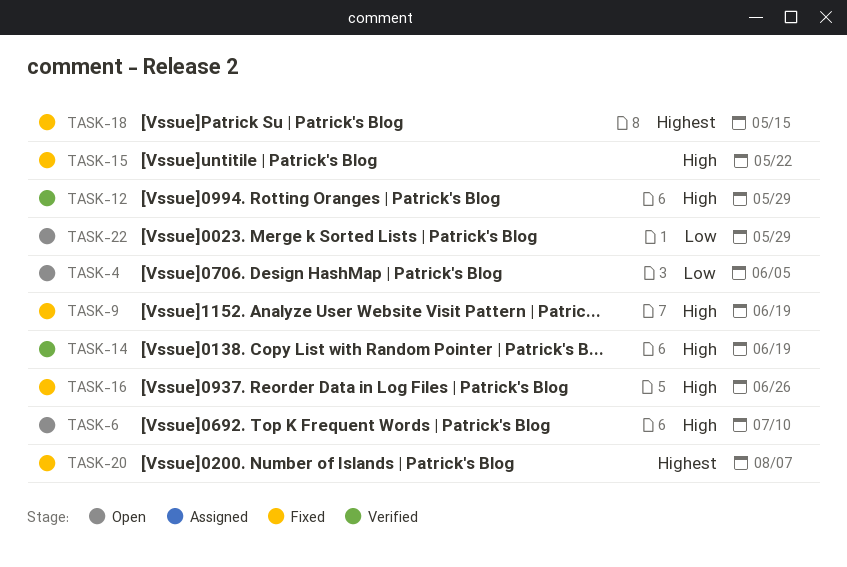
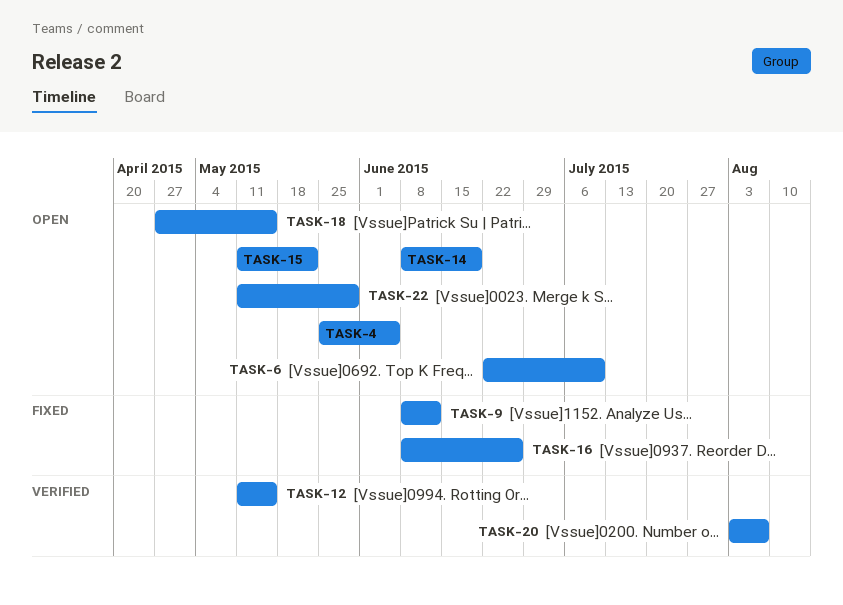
TASK-9, due: Jun 19 -> Jun 12
TASK-12, due: May 29 -> May 15
TASK-14, status: Verified -> Open
TASK-15, status: Fixed -> Open
TASK-18, status: Fixed -> Open
TASK-20, status: Fixed -> Verified

